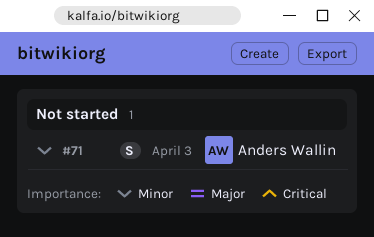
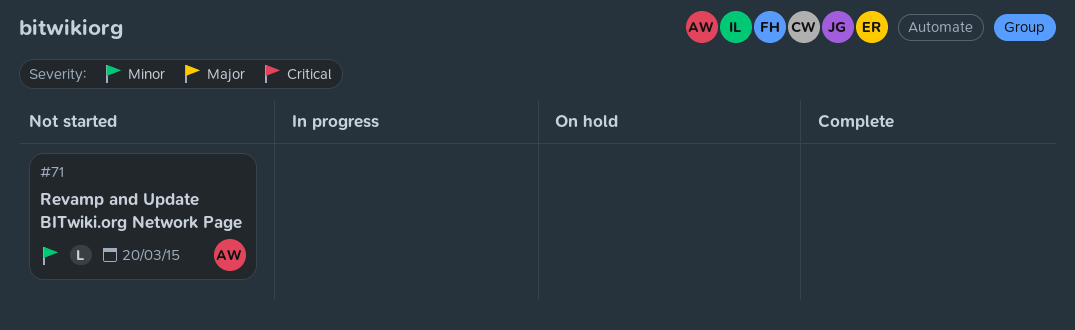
#71, estimate: S -> L
#71, due: Apr 3 -> Mar 20

